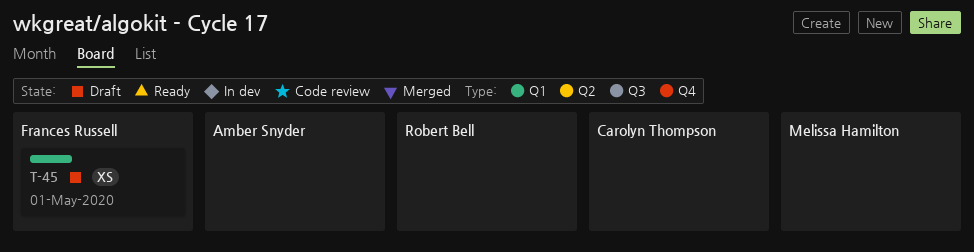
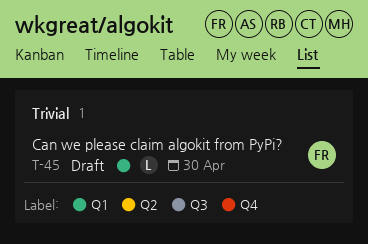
T-45, estimate: XS -> L
T-45, due: May 1 -> Apr 30

